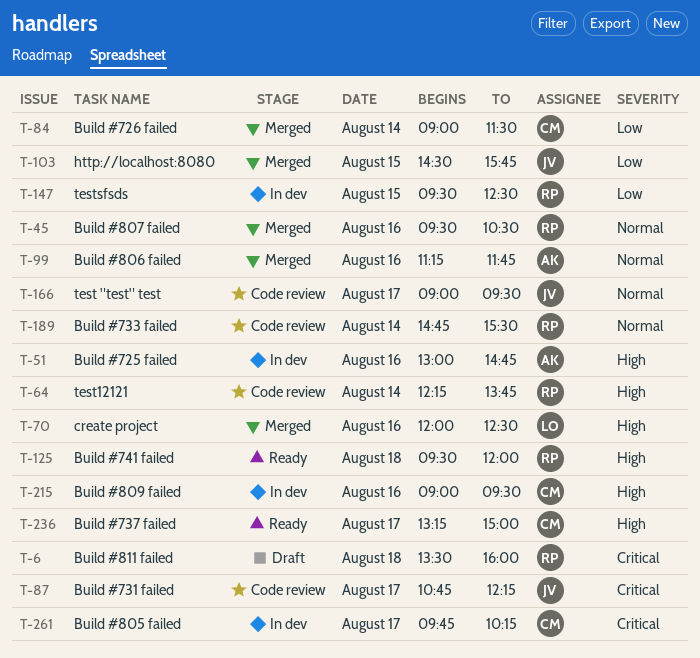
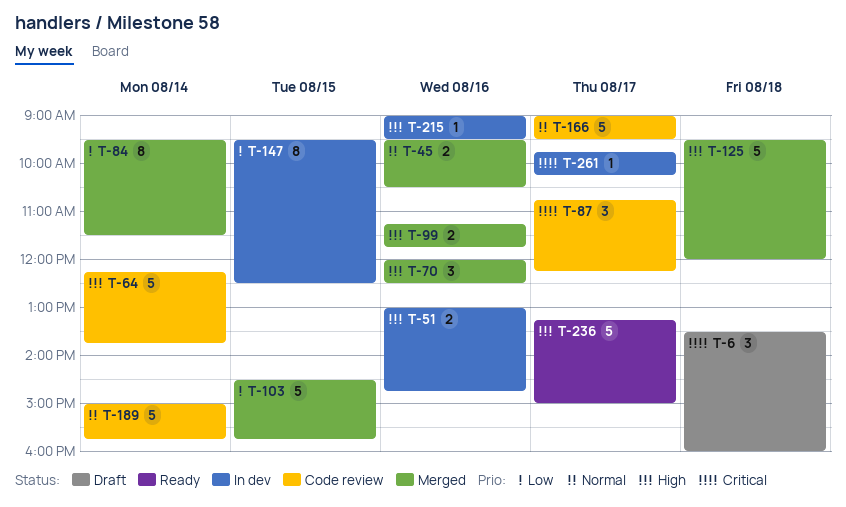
T-84, begins: 09:00 -> 09:30
T-99, priority: Normal -> High
T-125, status: Ready -> Merged
T-189, begins: 14:45 -> 15:00
T-189, ends: 15:30 -> 15:45

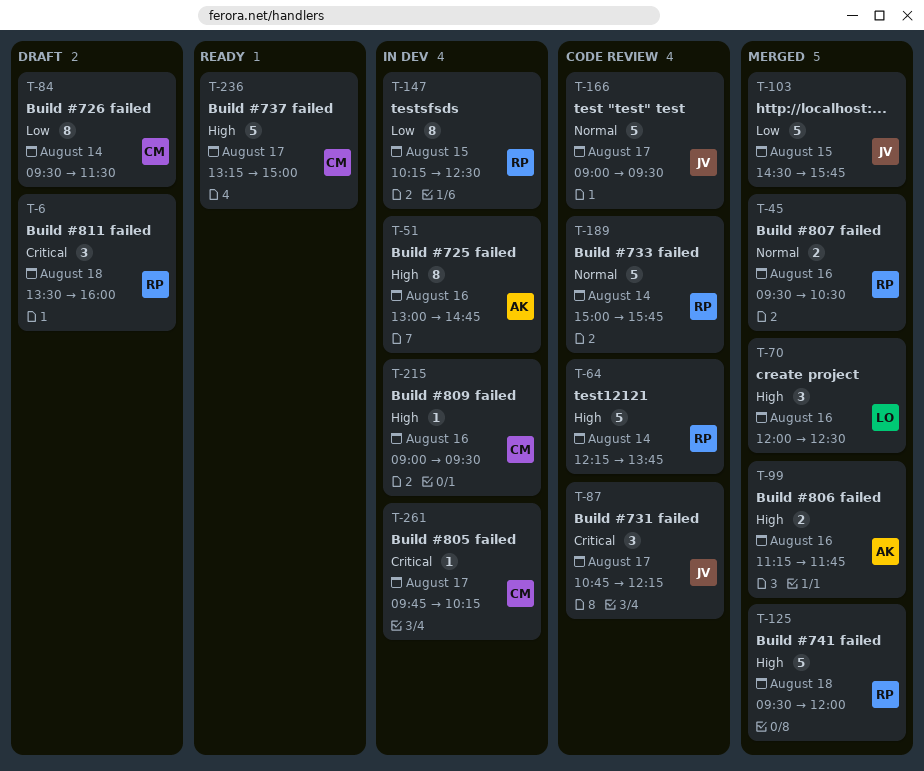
T-51, estimate: 2 -> 8
T-84, status: Merged -> Draft
T-147, begins: 09:30 -> 10:15

